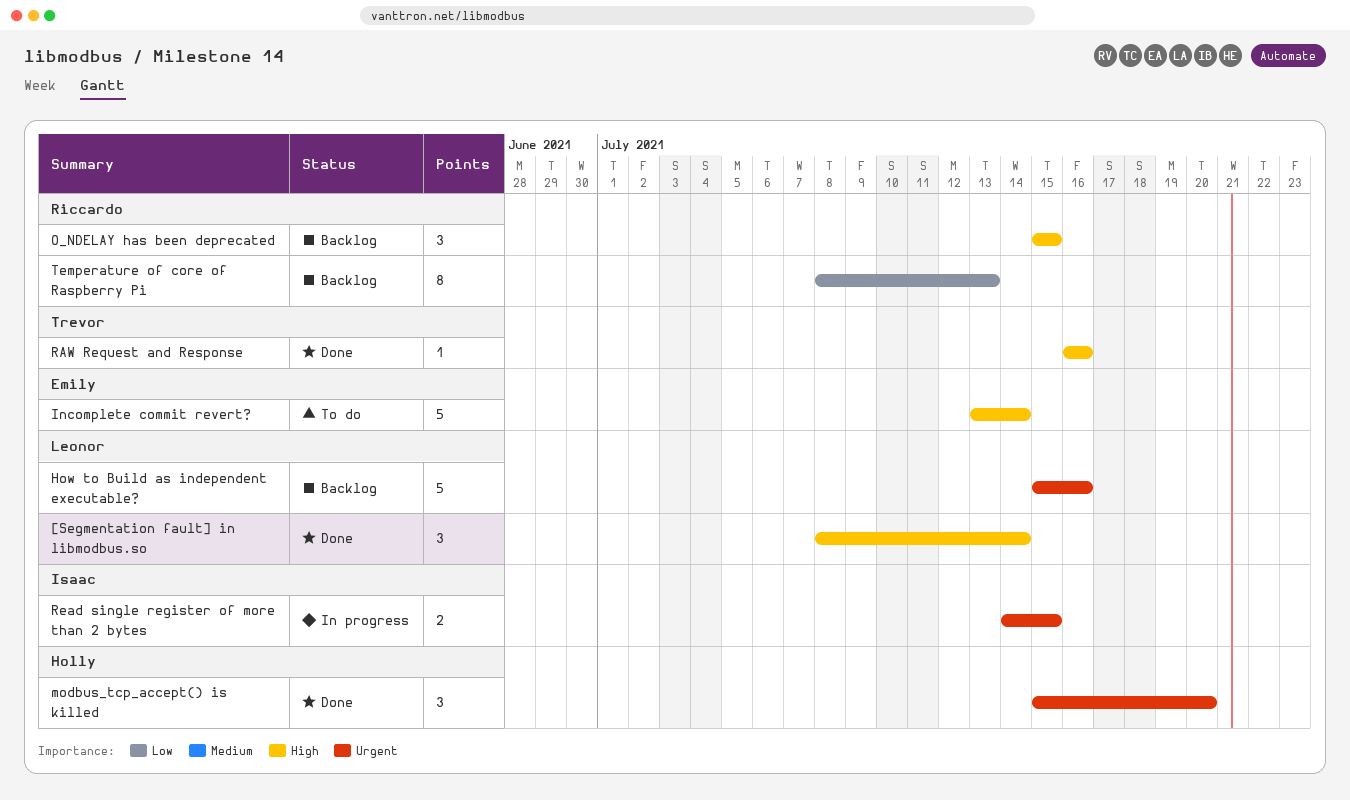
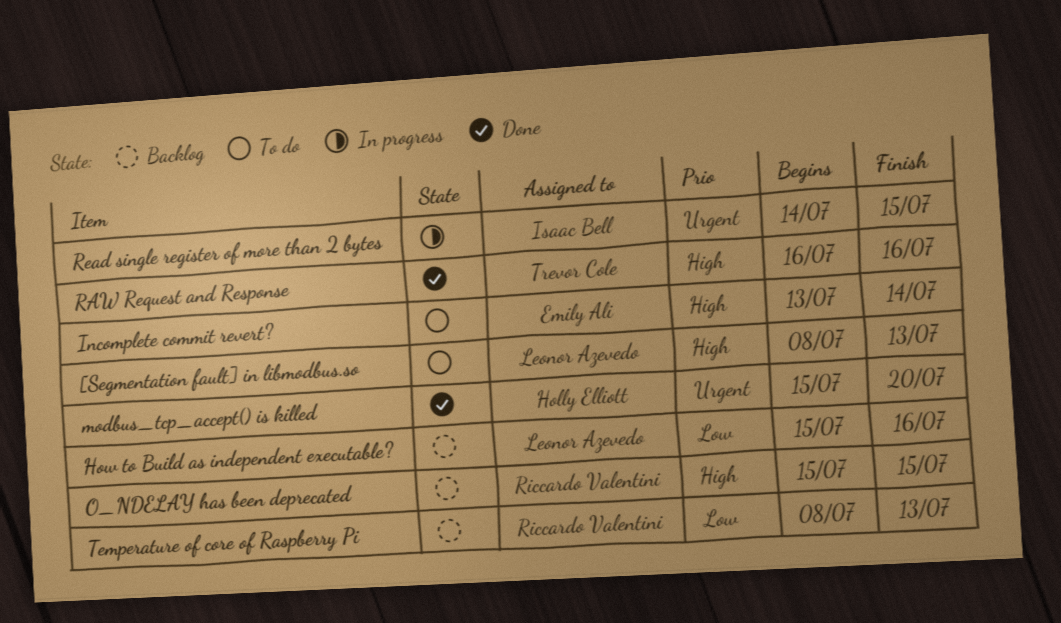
[Segmentation fault] in libmodbus.so, status: Done -> To do
[Segmentation fault] in libmodbus.so, due: Jul 14 -> Jul 13
How to Build as independent executable?, priority: Urgent -> Low

